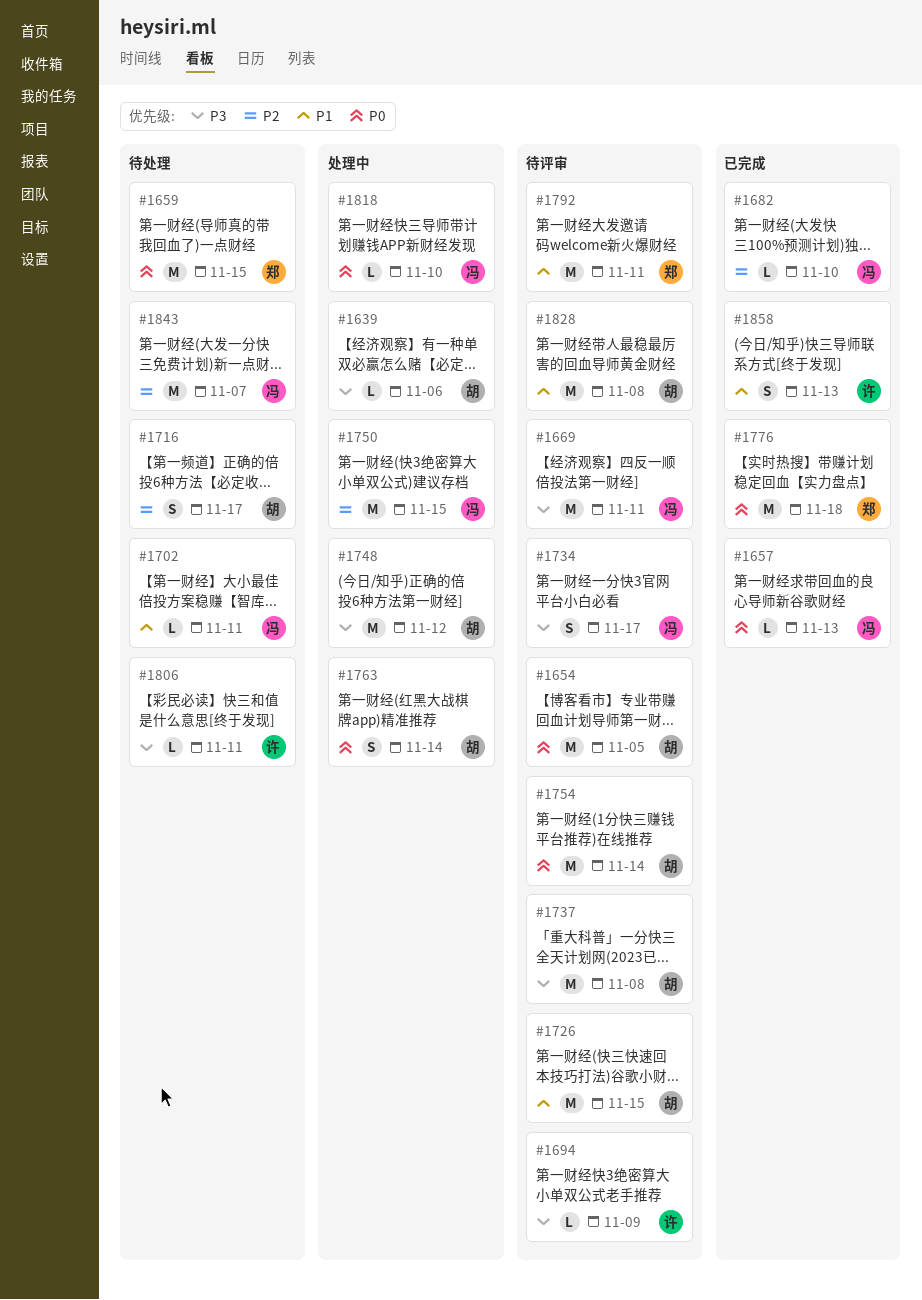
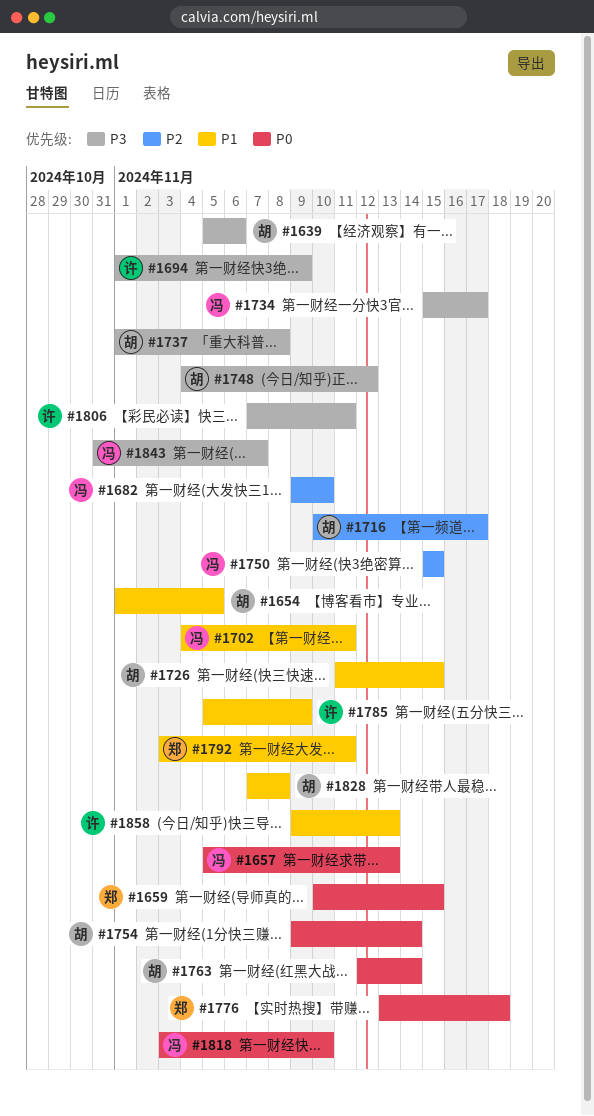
#1654, priority: P0 -> P1
#1669: present -> none
#1785: none -> present
#1843, priority: P2 -> P3

